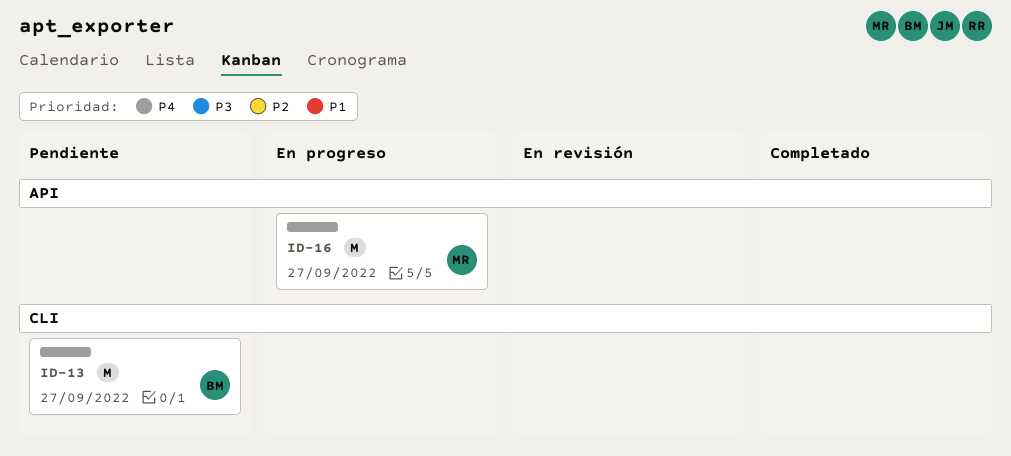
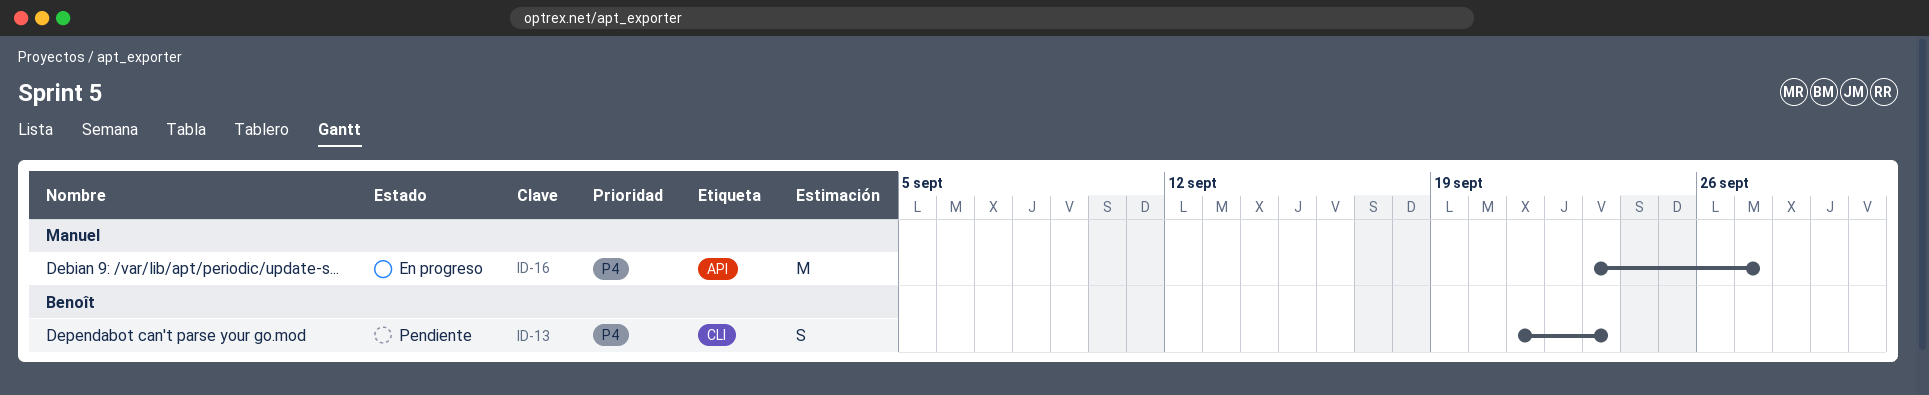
ID-13, estimate: M -> S
ID-13, due: Sep 27 -> Sep 23

